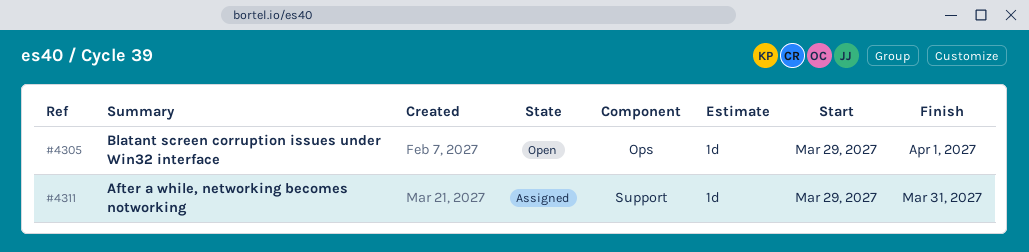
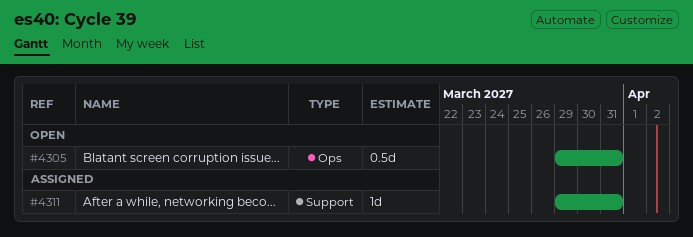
#4305, estimate: 1d -> 0.5d
#4305, due: Apr 1 -> Mar 31

